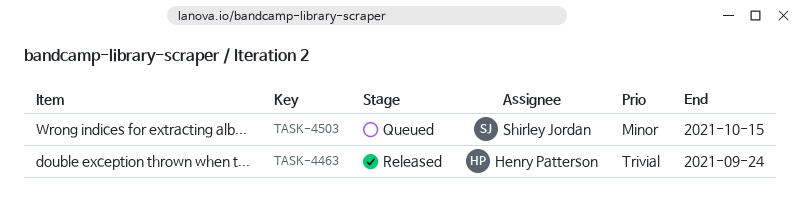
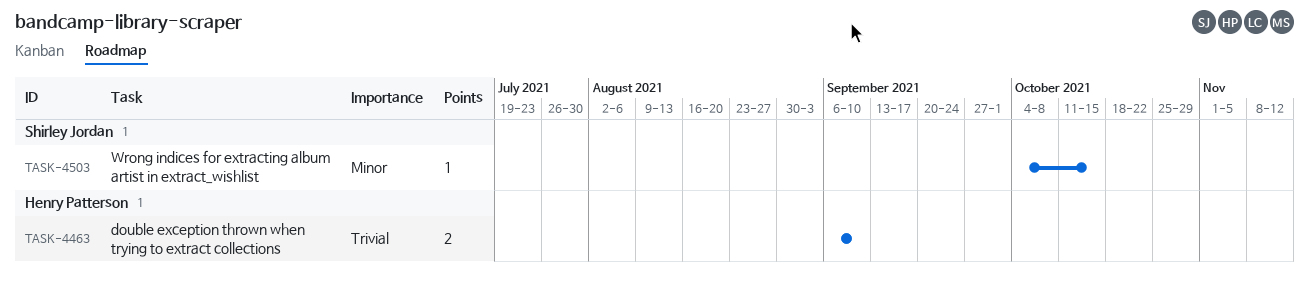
TASK-4463, due: Sep 24 -> Sep 10

